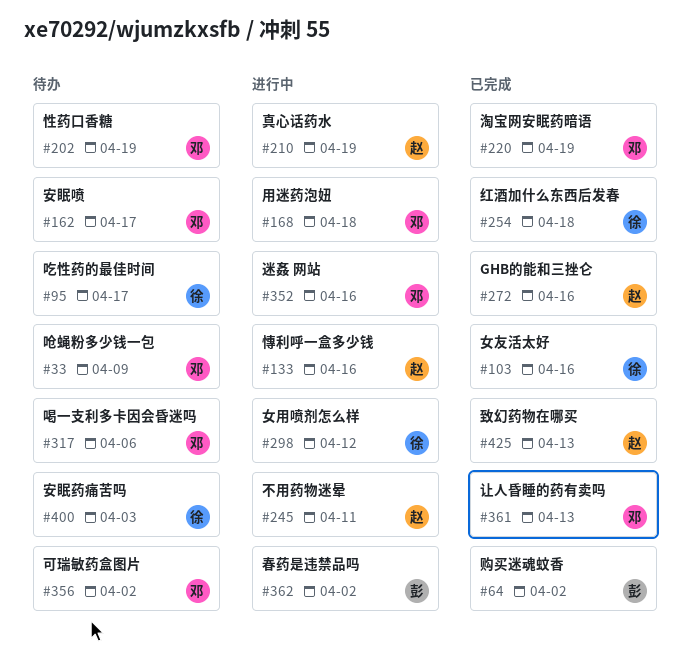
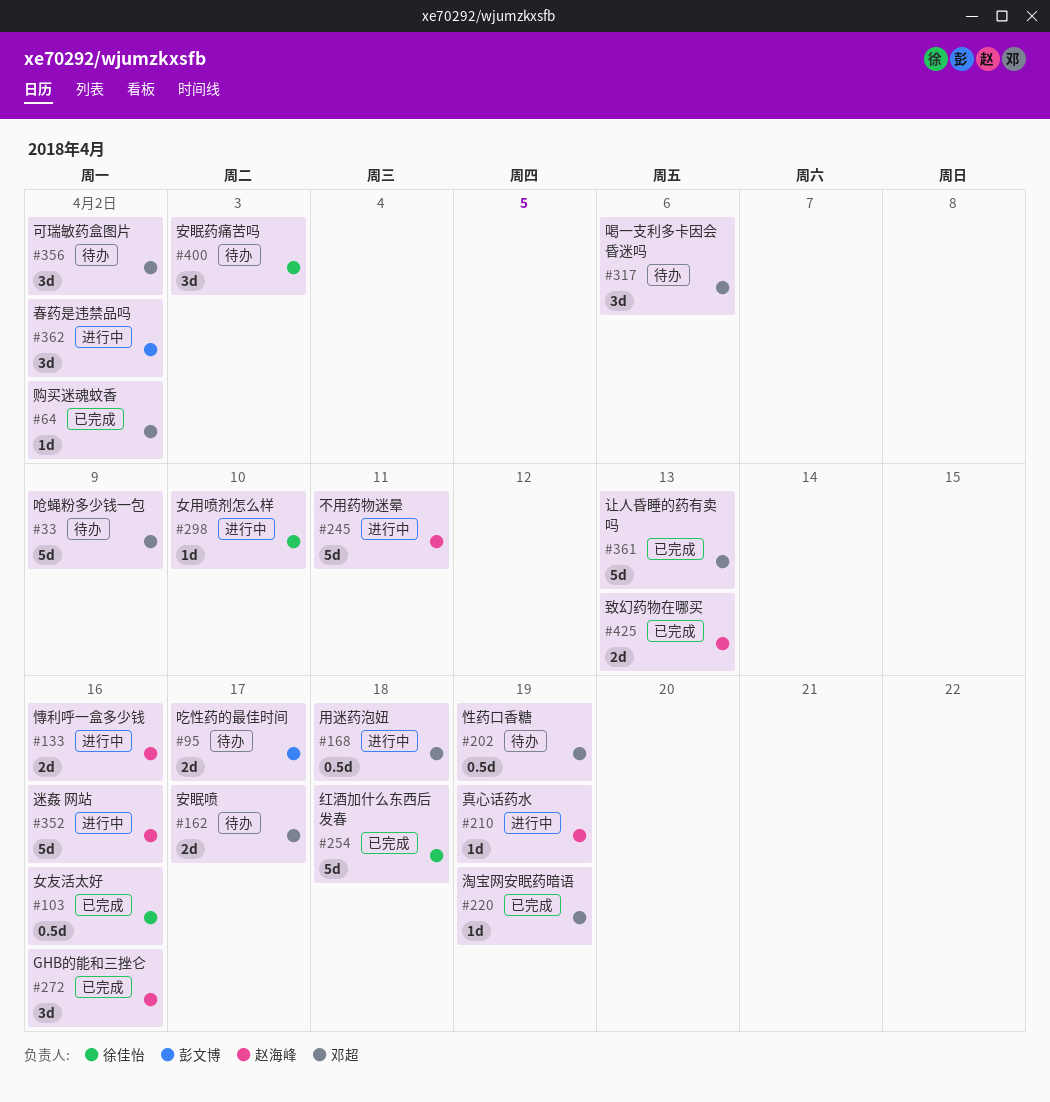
#64, owner: 彭文博 -> 邓超
#95, owner: 徐佳怡 -> 彭文博
#298, due: Apr 12 -> Apr 10
#352, owner: 邓超 -> 赵海峰

